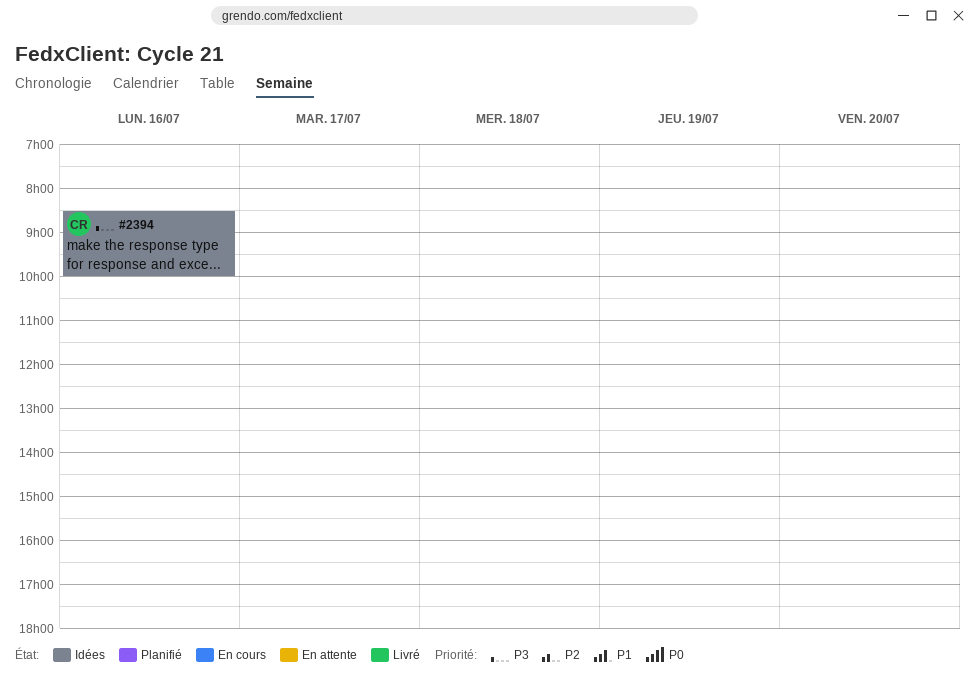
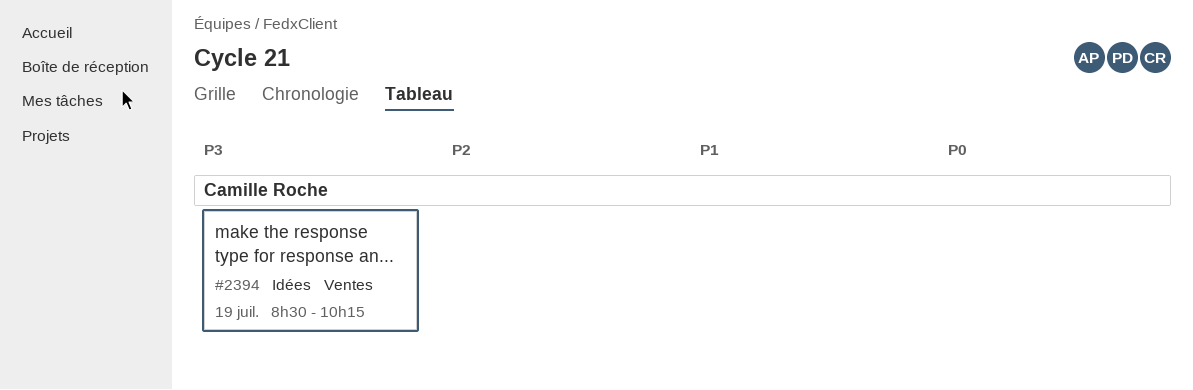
#2394, day: Jul 16 -> Jul 19
#2394, ends: 10:00 -> 10:15

